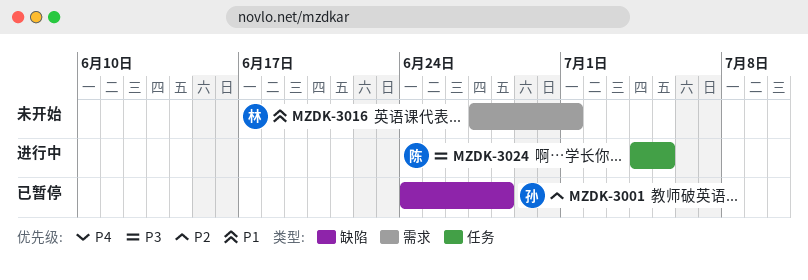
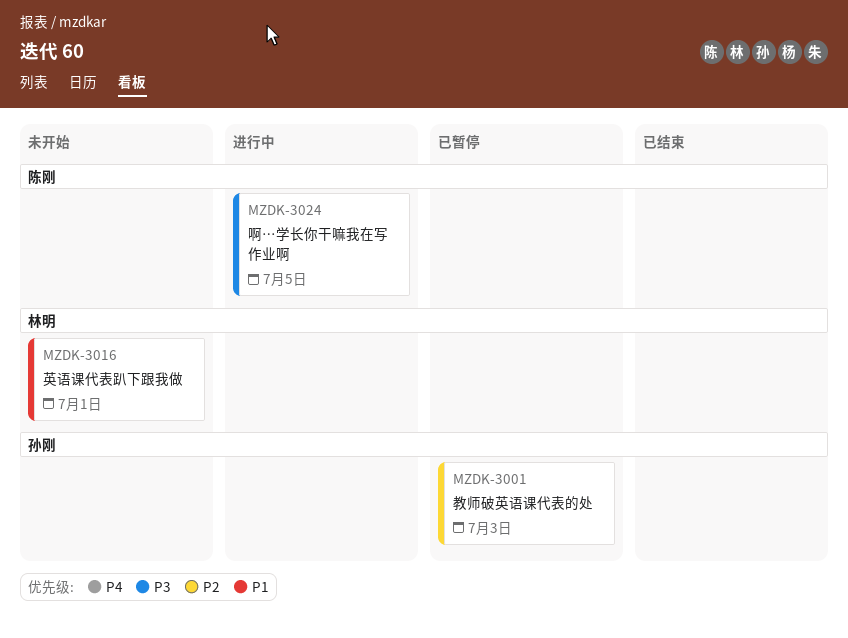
MZDK-3001, due: Jun 28 -> Jul 3

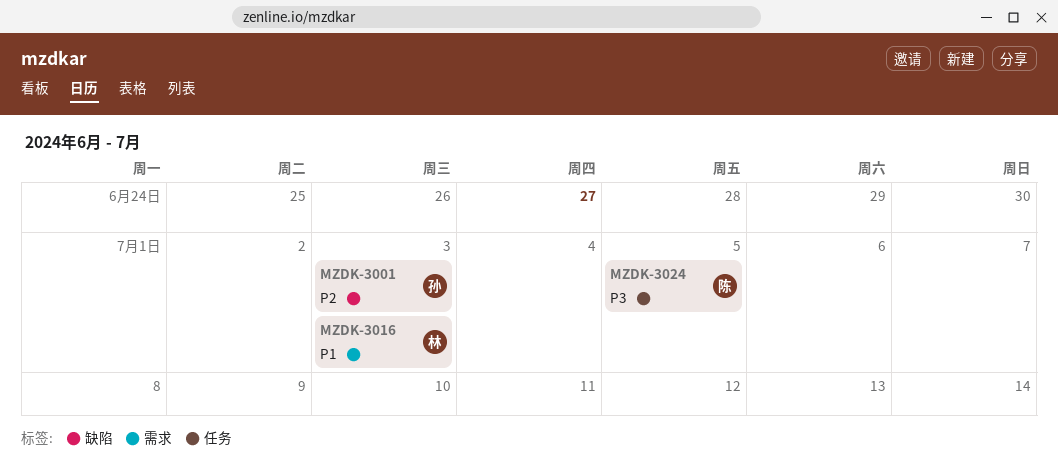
MZDK-3016, due: Jul 1 -> Jul 3

